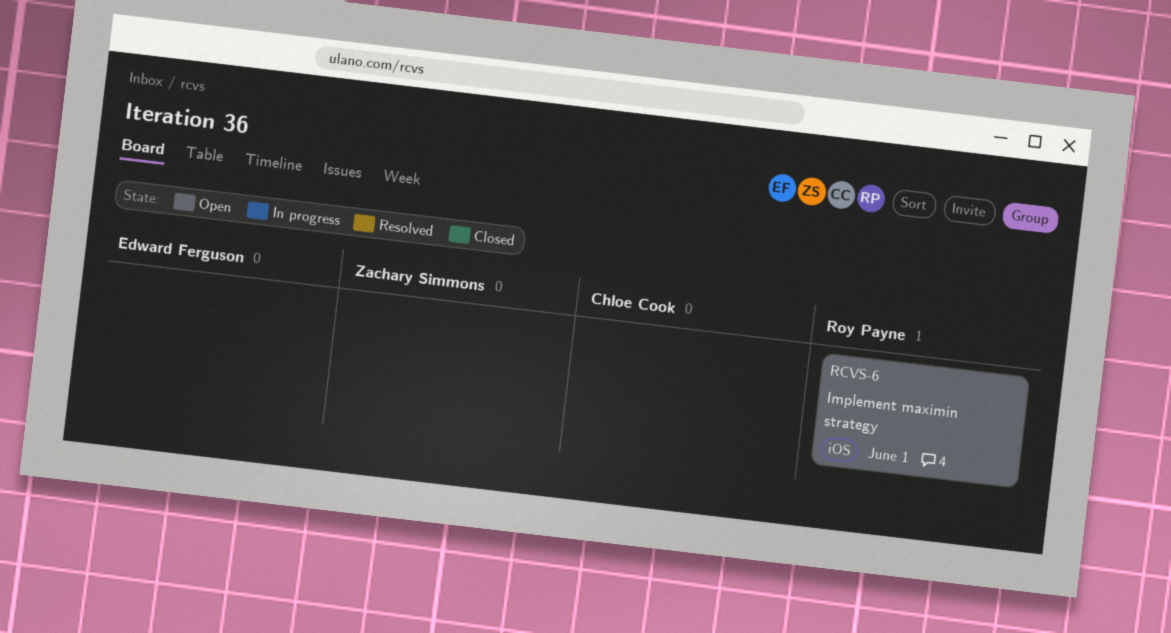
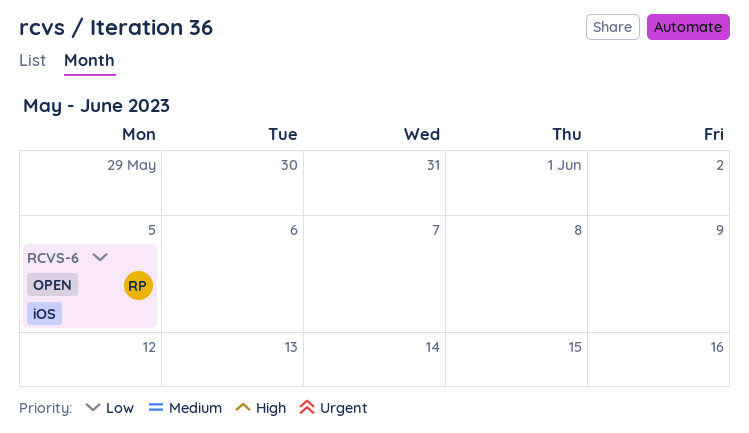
RCVS-6, due: Jun 1 -> Jun 5

